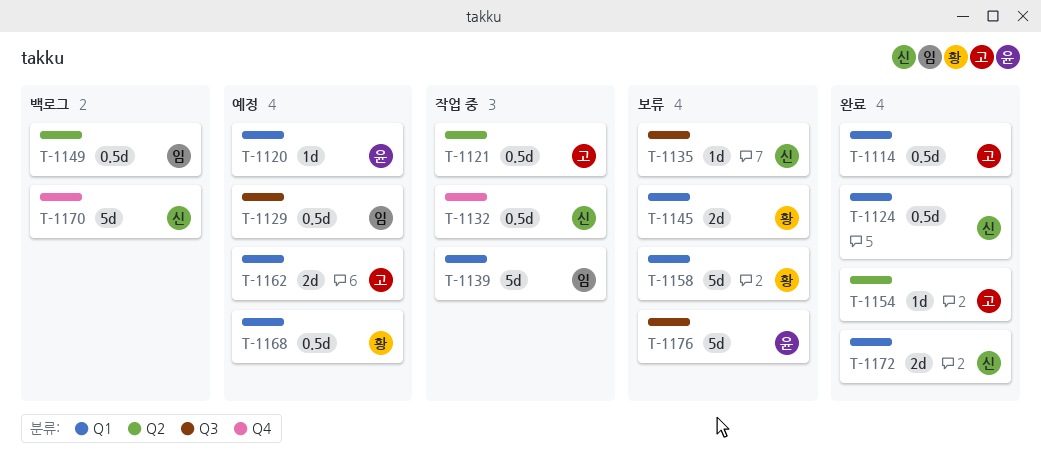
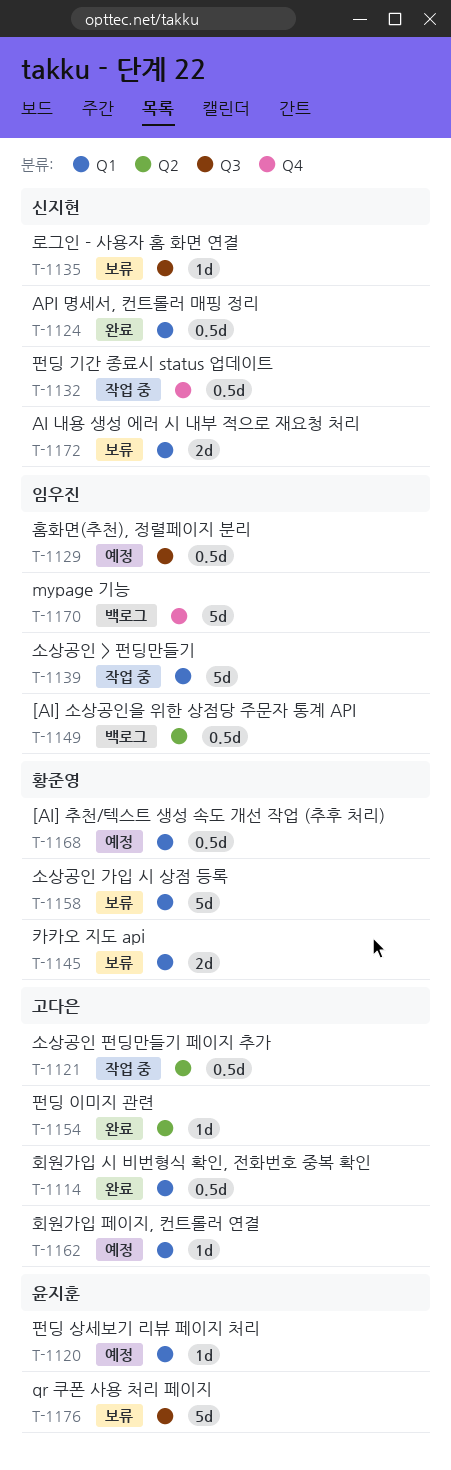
T-1162, estimate: 2d -> 1d
T-1170, owner: 신지현 -> 임우진
T-1172, status: 완료 -> 보류

